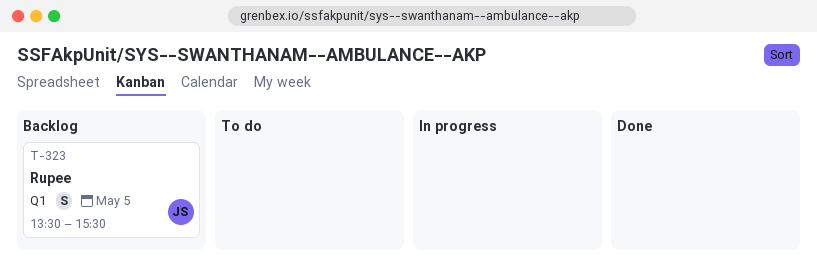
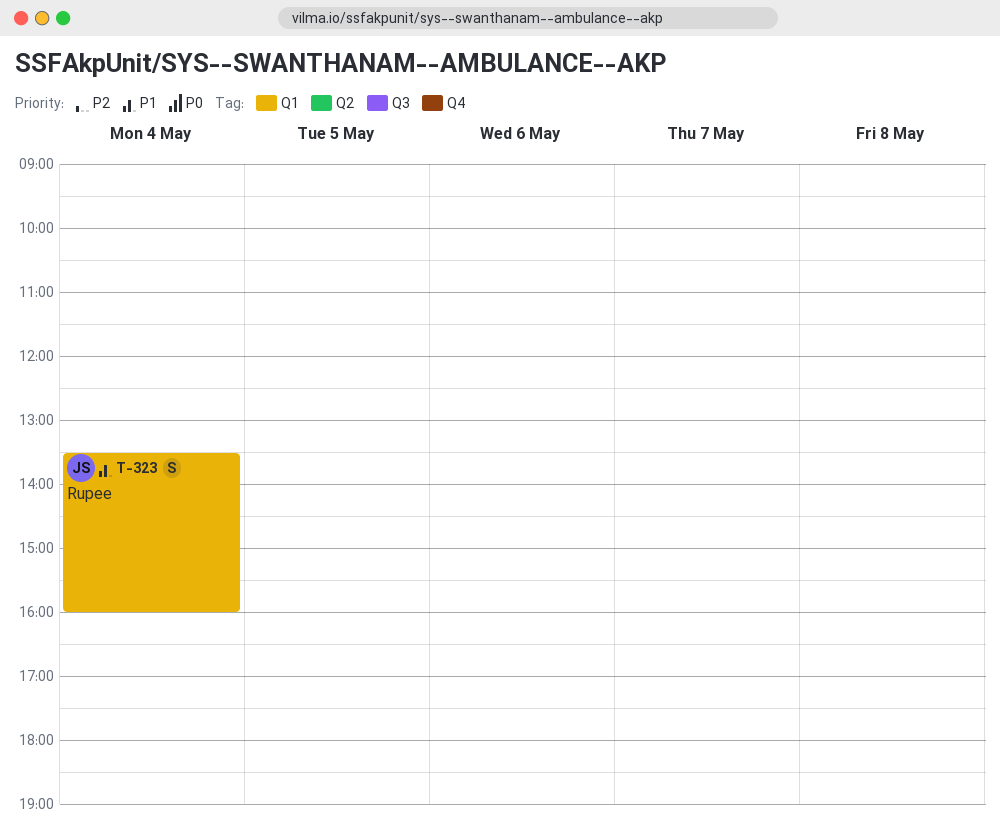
T-323, day: May 5 -> May 4
T-323, ends: 15:30 -> 16:00

